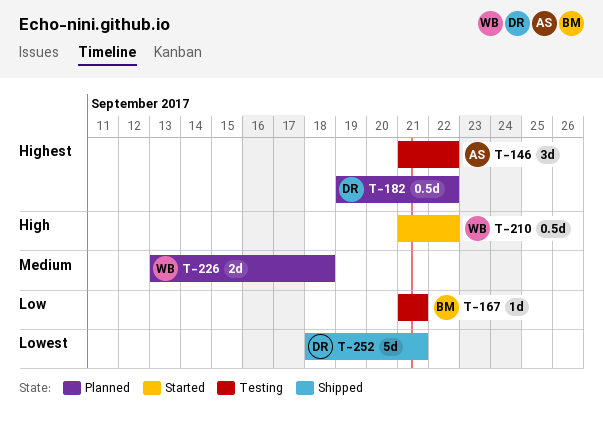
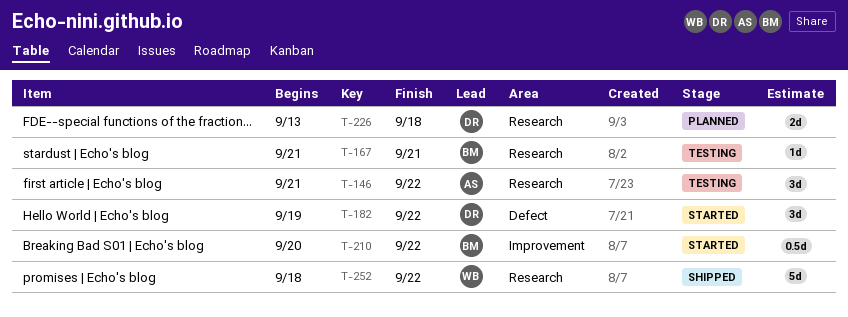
T-182, status: Planned -> Started
T-182, estimate: 0.5d -> 3d
T-210, owner: WB -> BM
T-210, start: Sep 21 -> Sep 20
T-226, owner: WB -> DR
T-252, owner: DR -> WB
T-252, due: Sep 21 -> Sep 22

